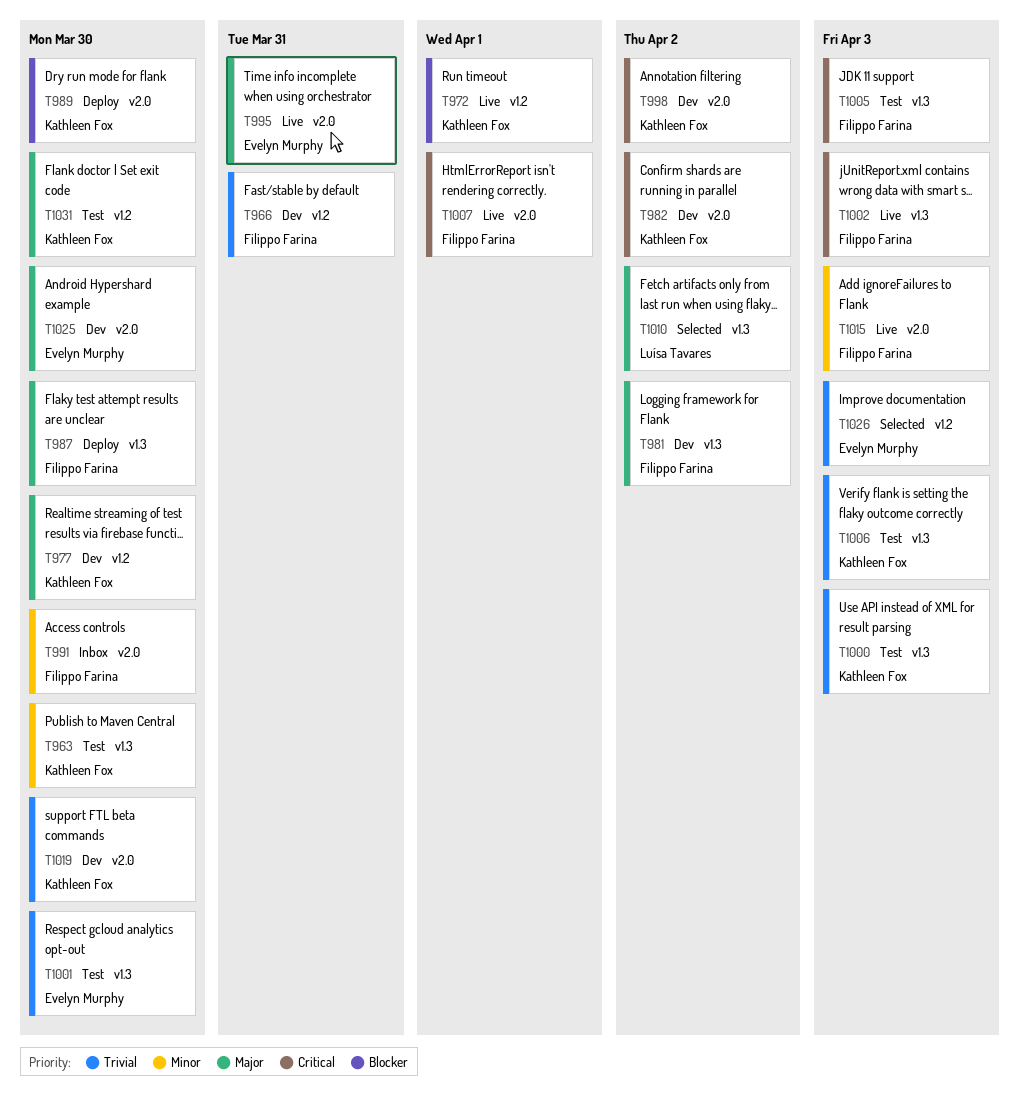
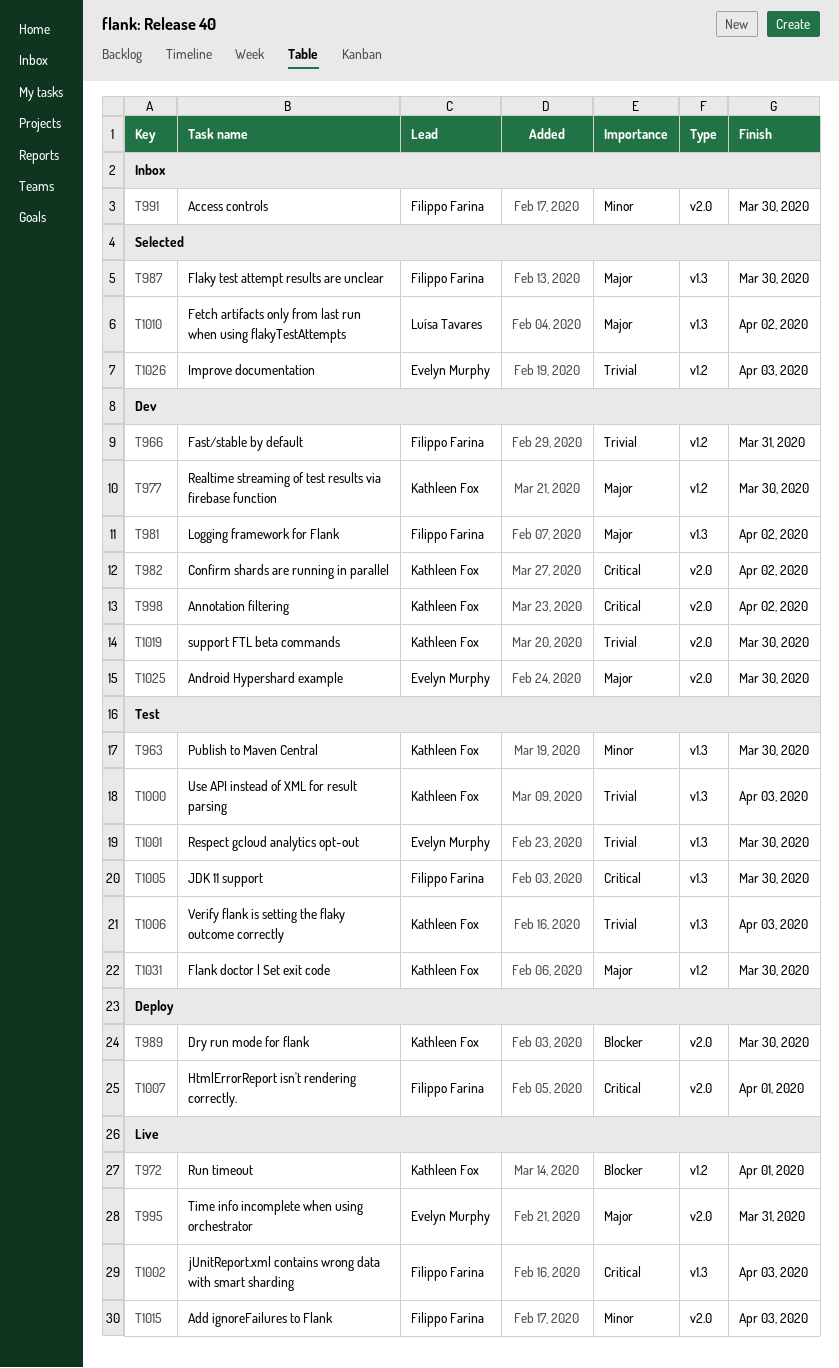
T987, status: Deploy -> Selected
T1005, due: Apr 3 -> Mar 30
T1007, status: Live -> Deploy

